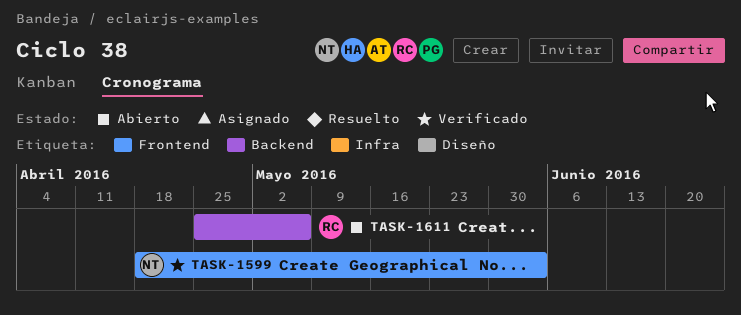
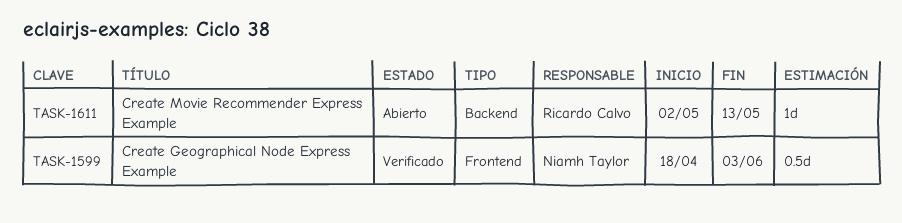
TASK-1611, start: Apr 25 -> May 2
TASK-1611, due: May 6 -> May 13

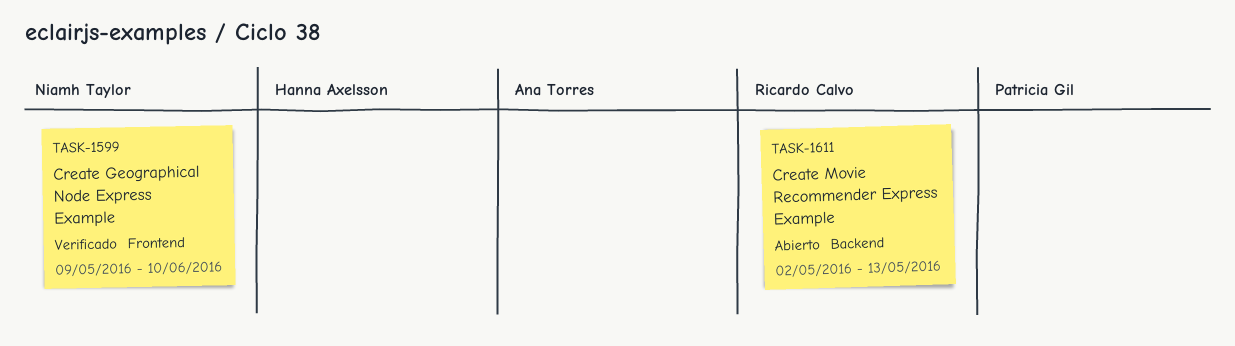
TASK-1599, start: Apr 18 -> May 9
TASK-1599, due: Jun 3 -> Jun 10

